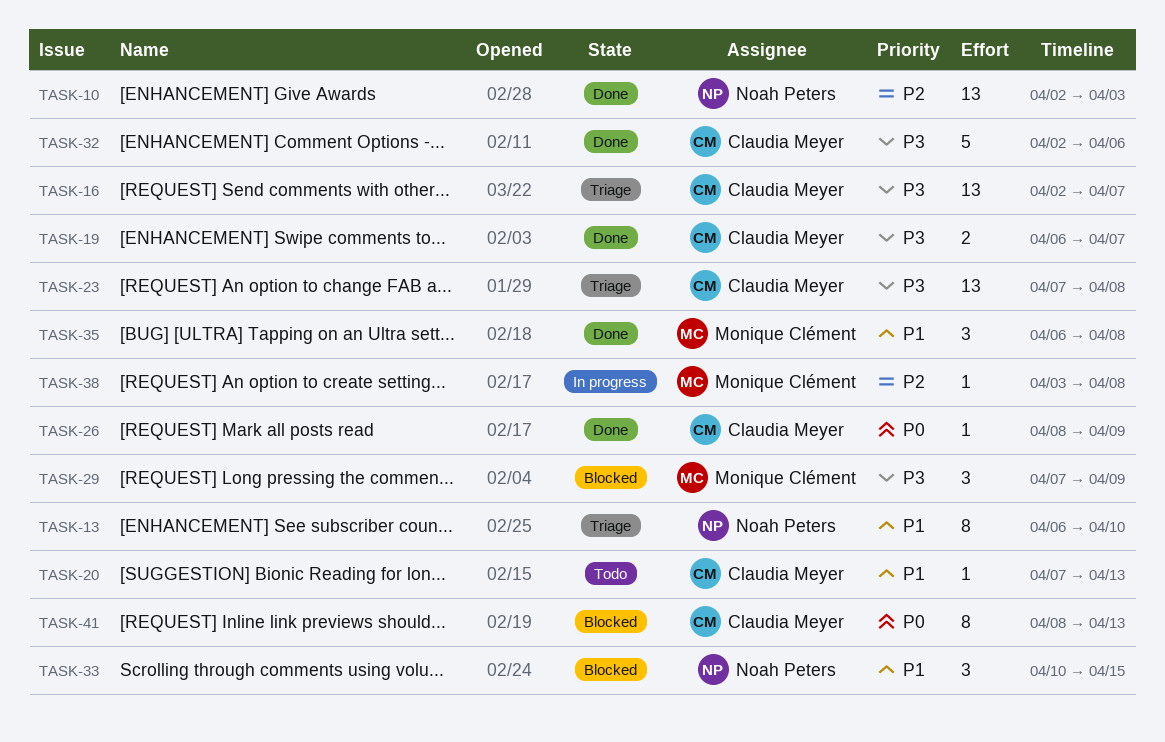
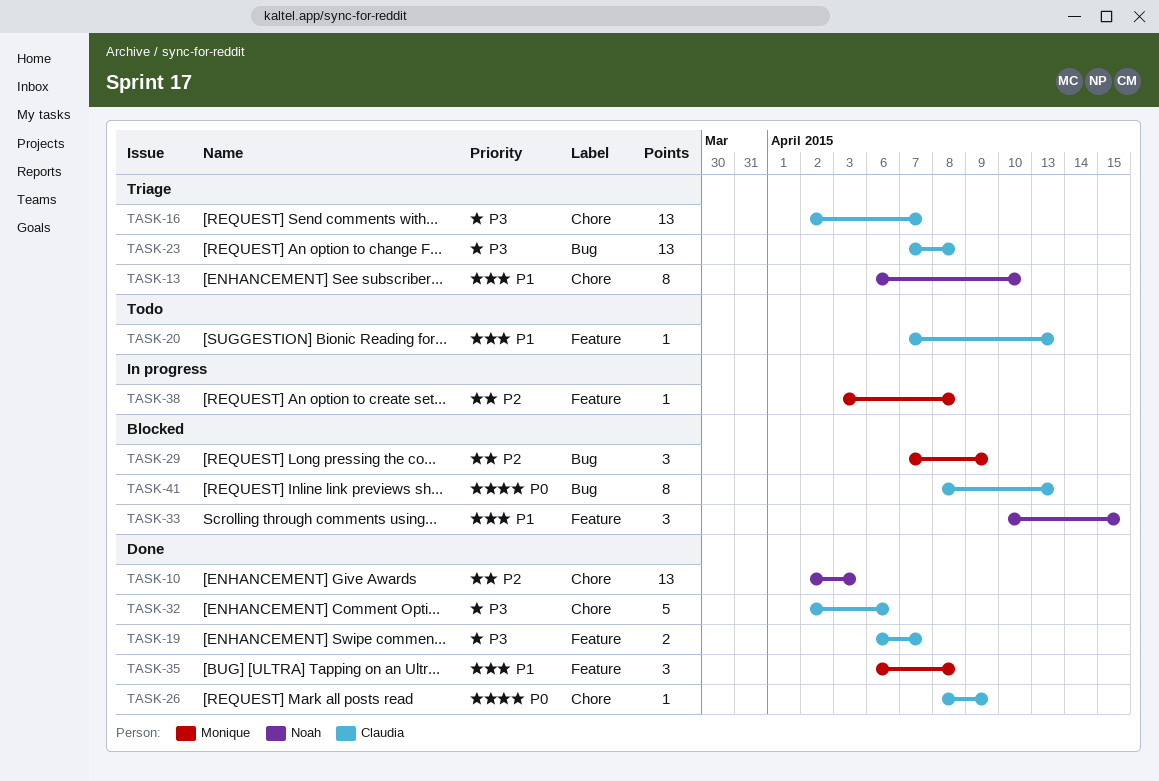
TASK-29, priority: P3 -> P2

